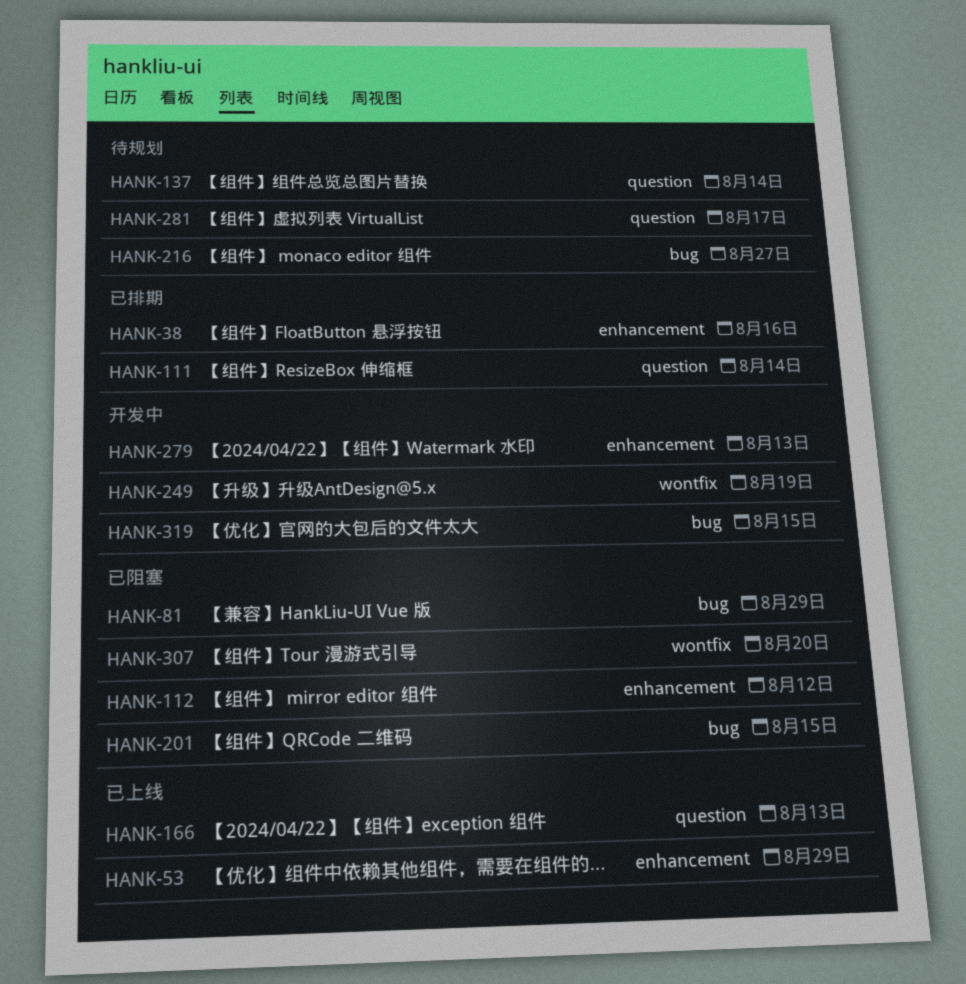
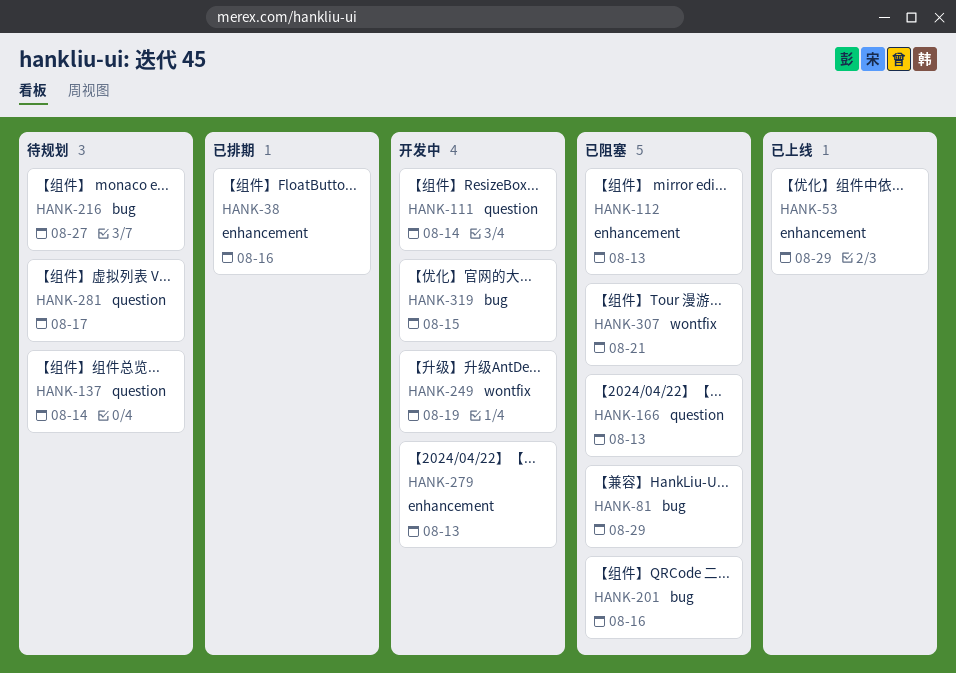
HANK-111, status: 已排期 -> 开发中
HANK-112, due: Aug 12 -> Aug 13
HANK-166, status: 已上线 -> 已阻塞
HANK-201, due: Aug 15 -> Aug 16
HANK-307, due: Aug 20 -> Aug 21

